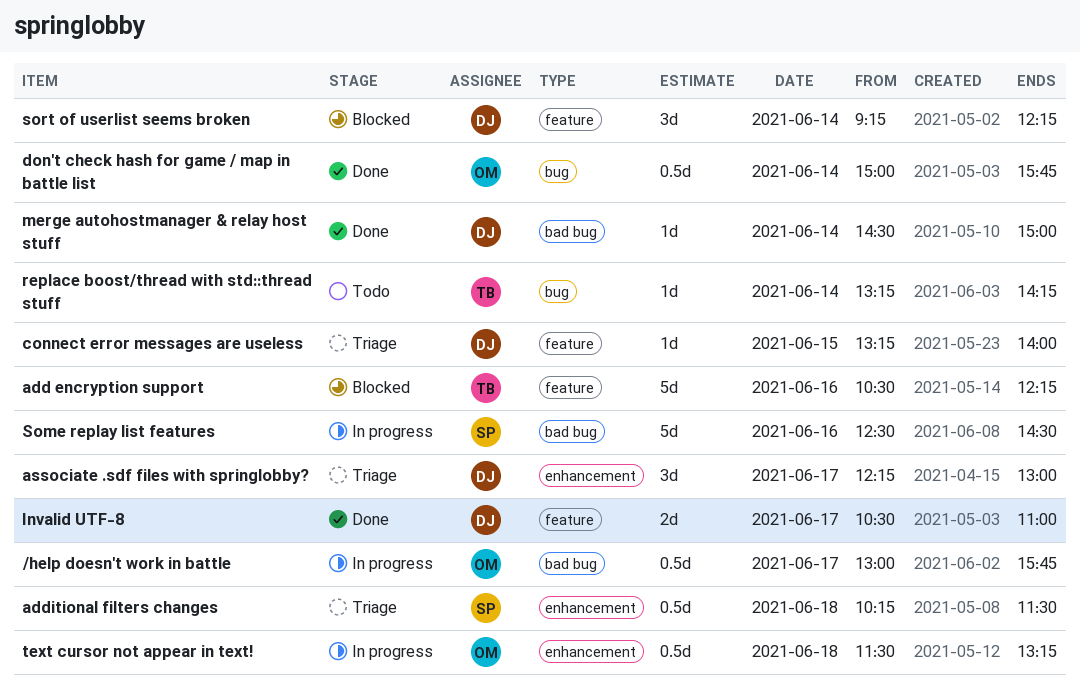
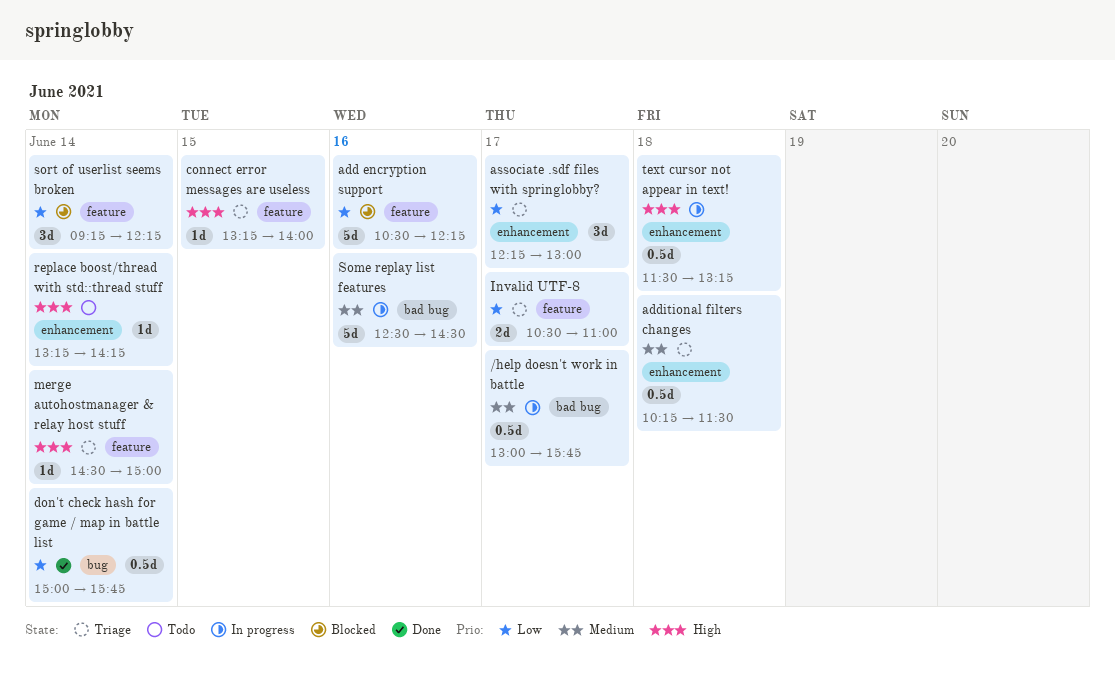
Invalid UTF-8, status: Done -> Triage
merge autohostmanager & relay host stuff, status: Done -> Triage
merge autohostmanager & relay host stuff, label: bad bug -> feature
replace boost/thread with std::thread stuff, label: bug -> enhancement

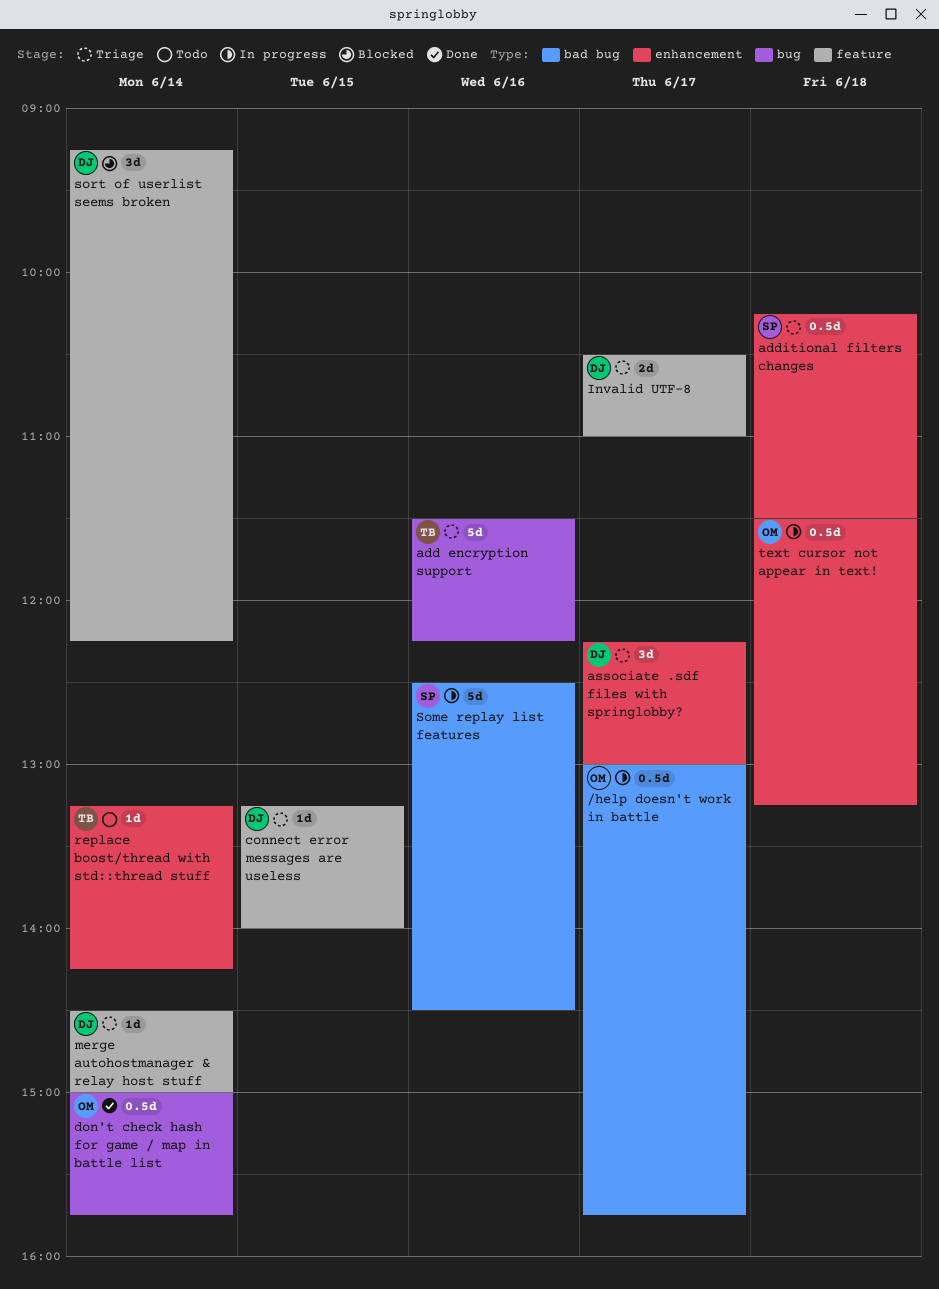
add encryption support, status: Blocked -> Triage
add encryption support, label: feature -> bug
add encryption support, begins: 10:30 -> 11:30

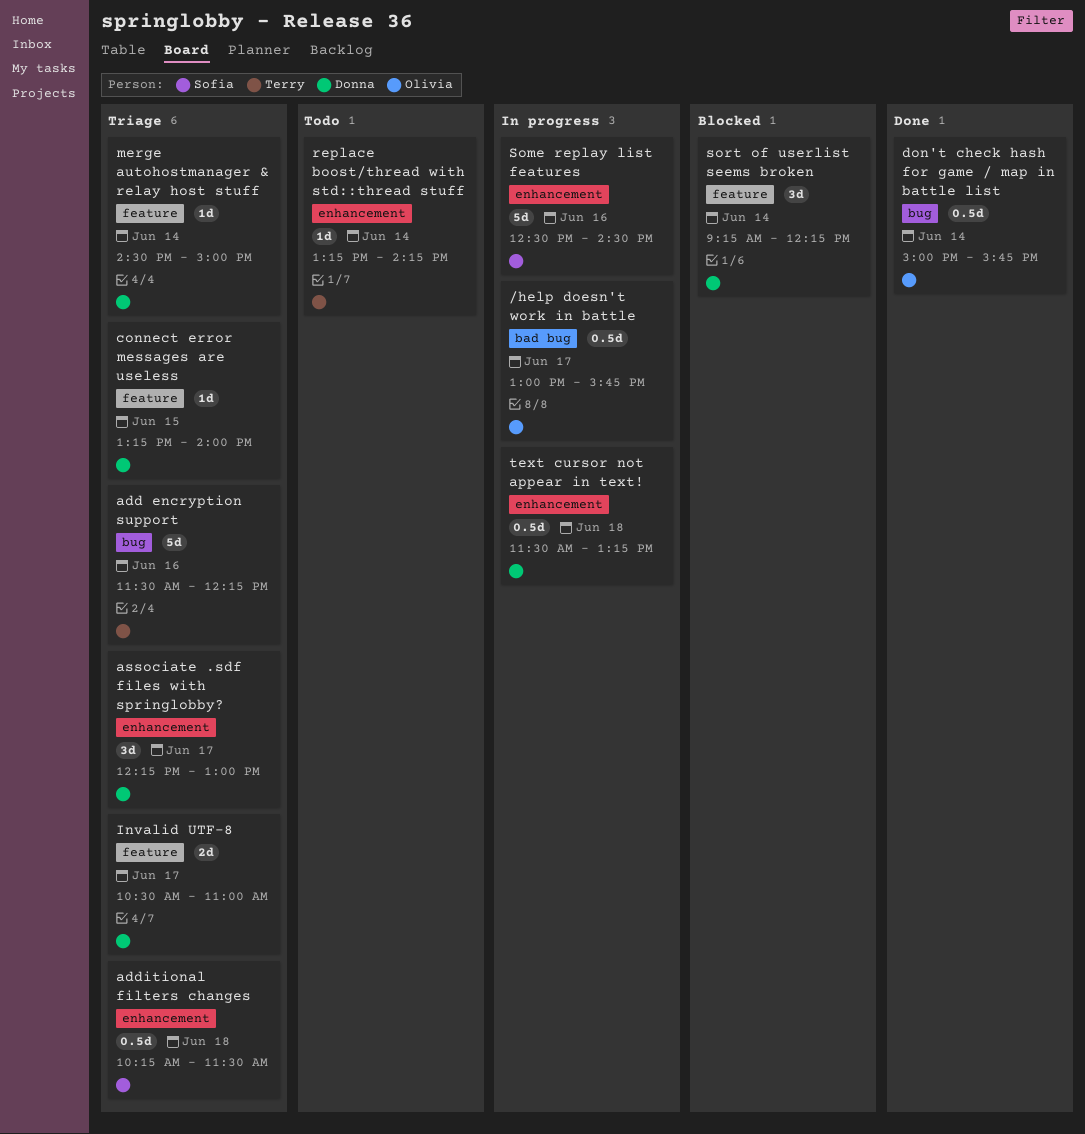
Some replay list features, label: bad bug -> enhancement
text cursor not appear in text!, owner: Olivia -> Donna

